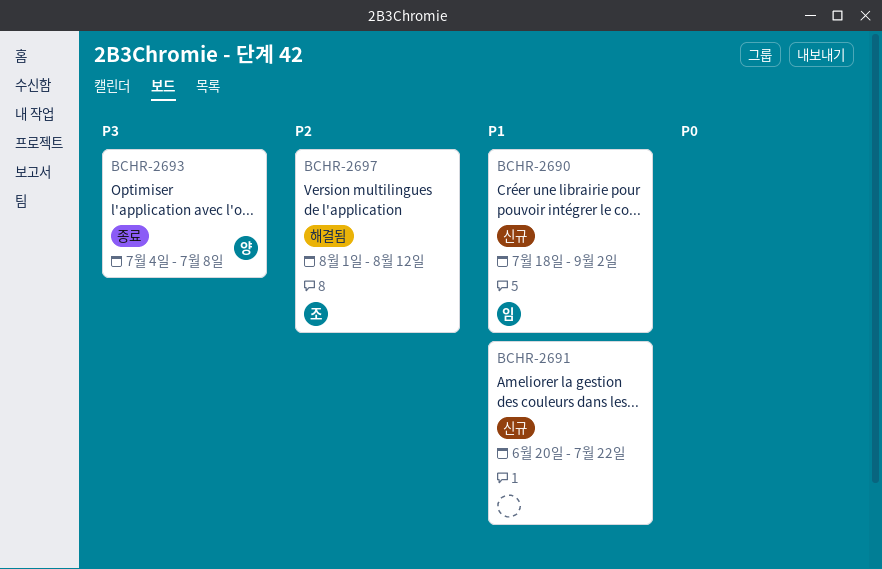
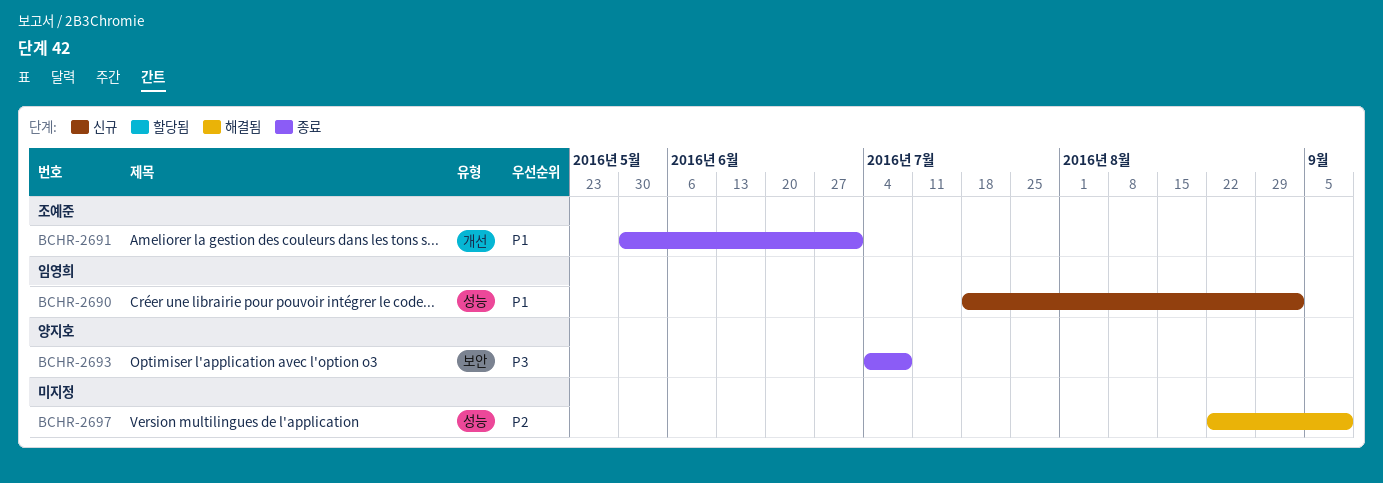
BCHR-2691, status: 신규 -> 종료
BCHR-2691, owner: none -> 조예준
BCHR-2691, start: Jun 20 -> May 30
BCHR-2691, due: Jul 22 -> Jul 1
BCHR-2697, owner: 조예준 -> none
BCHR-2697, start: Aug 1 -> Aug 22
BCHR-2697, due: Aug 12 -> Sep 9

